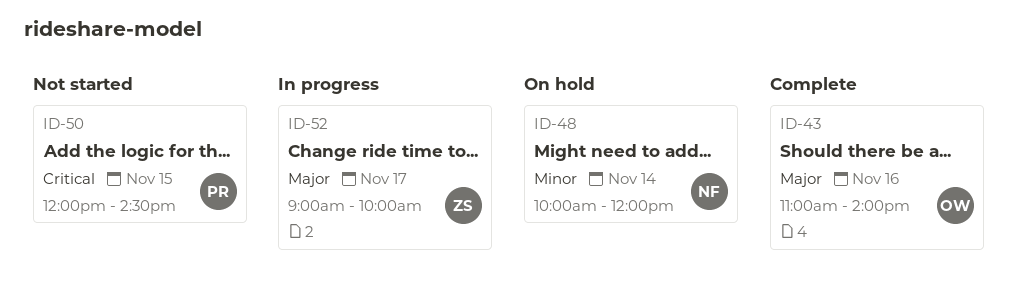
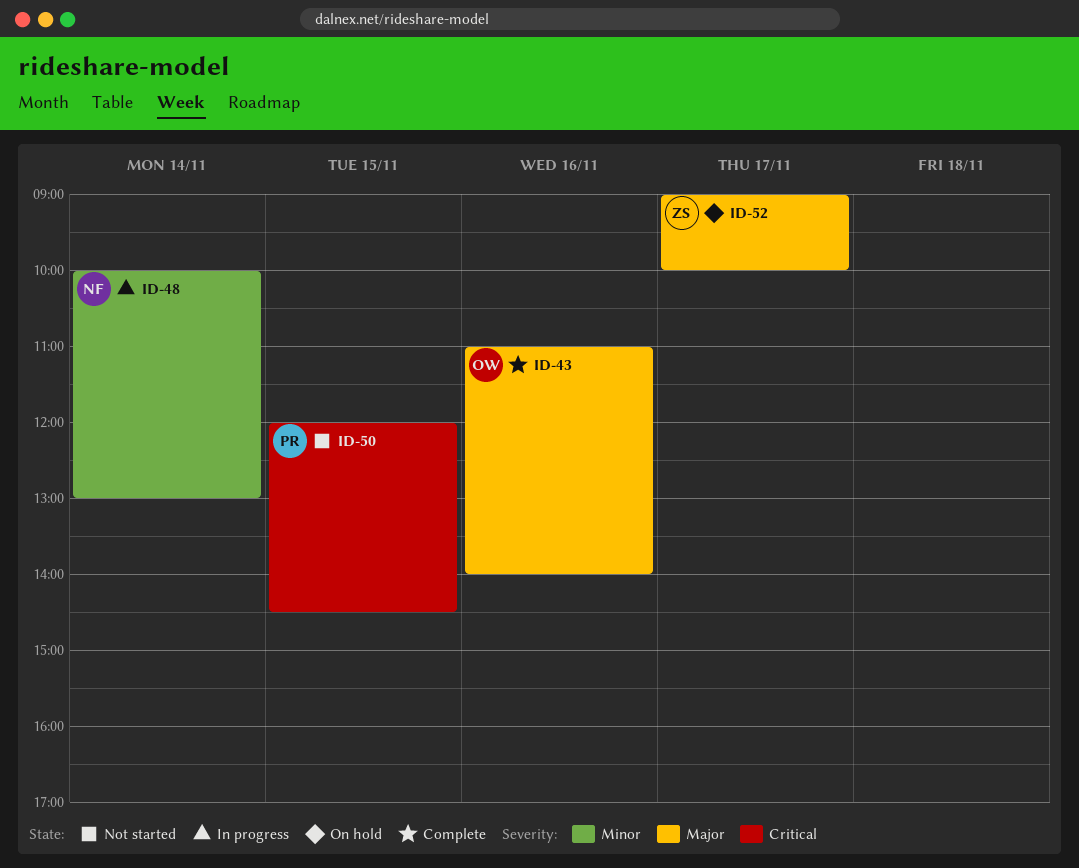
ID-48, status: On hold -> In progress
ID-48, ends: 12:00 -> 13:00
ID-52, status: In progress -> On hold

